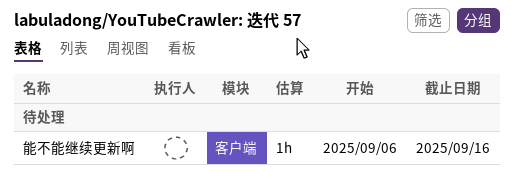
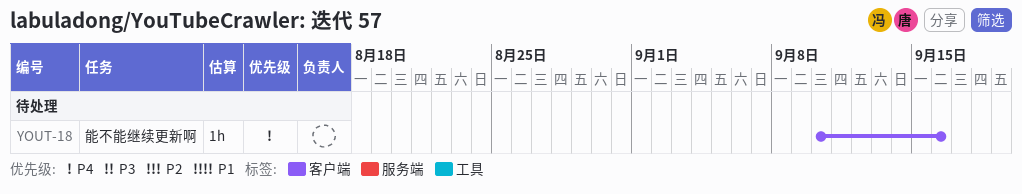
能不能继续更新啊, start: Sep 6 -> Sep 10

